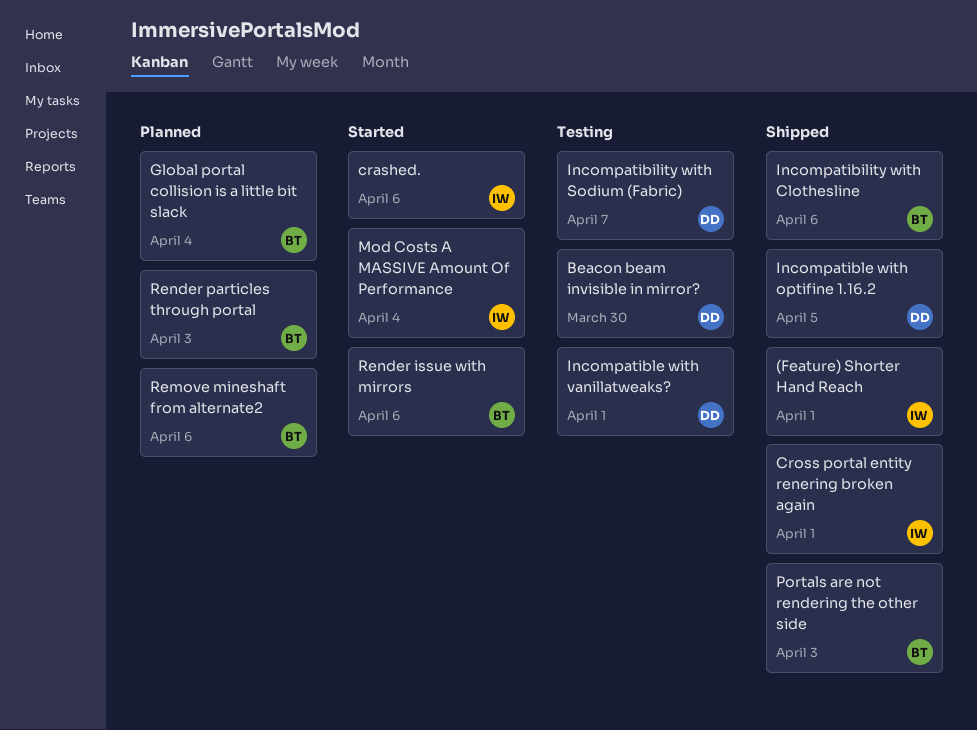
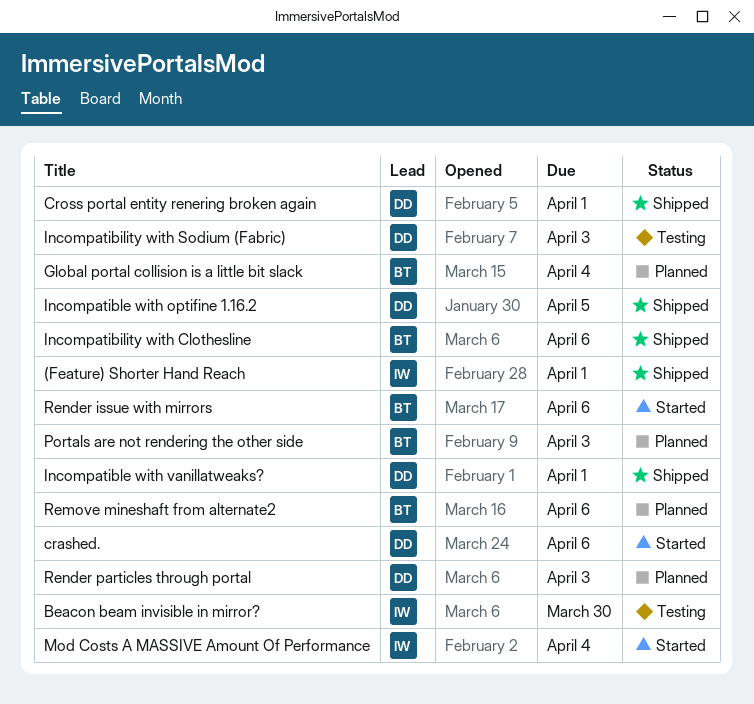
Beacon beam invisible in mirror?, owner: DD -> IW
crashed., owner: IW -> DD
Cross portal entity renering broken again, owner: IW -> DD
Incompatibility with Sodium (Fabric), due: Apr 7 -> Apr 3
Incompatible with vanillatweaks?, status: Testing -> Shipped
Portals are not rendering the other side, status: Shipped -> Planned
Render particles through portal, owner: BT -> DD

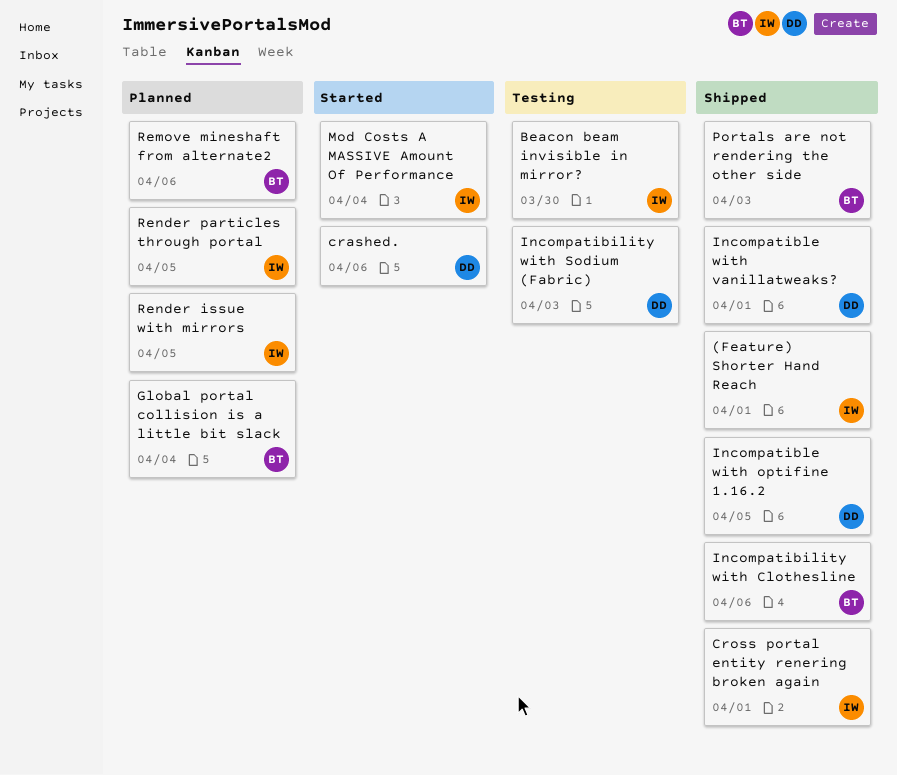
Cross portal entity renering broken again, owner: DD -> IW
Portals are not rendering the other side, status: Planned -> Shipped
Render issue with mirrors, status: Started -> Planned
Render issue with mirrors, owner: BT -> IW
Render issue with mirrors, due: Apr 6 -> Apr 5
Render particles through portal, owner: DD -> IW
Render particles through portal, due: Apr 3 -> Apr 5

